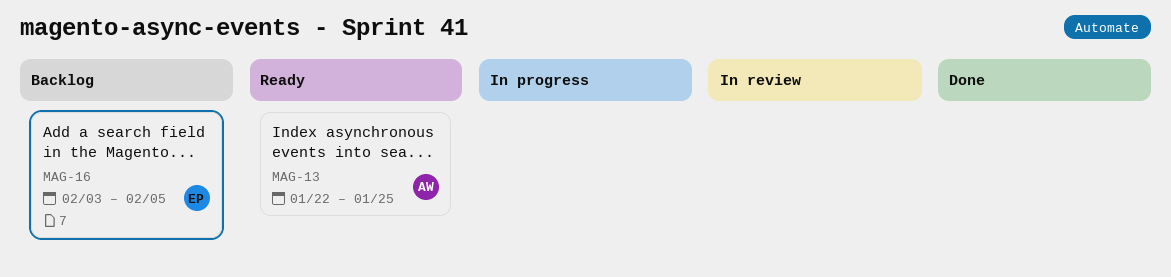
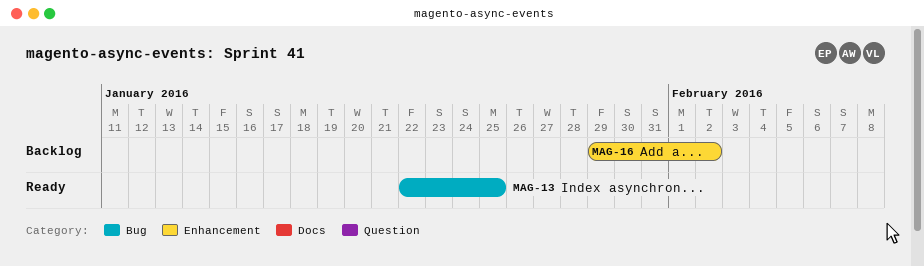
MAG-16, start: Feb 3 -> Jan 29
MAG-16, due: Feb 5 -> Feb 2

